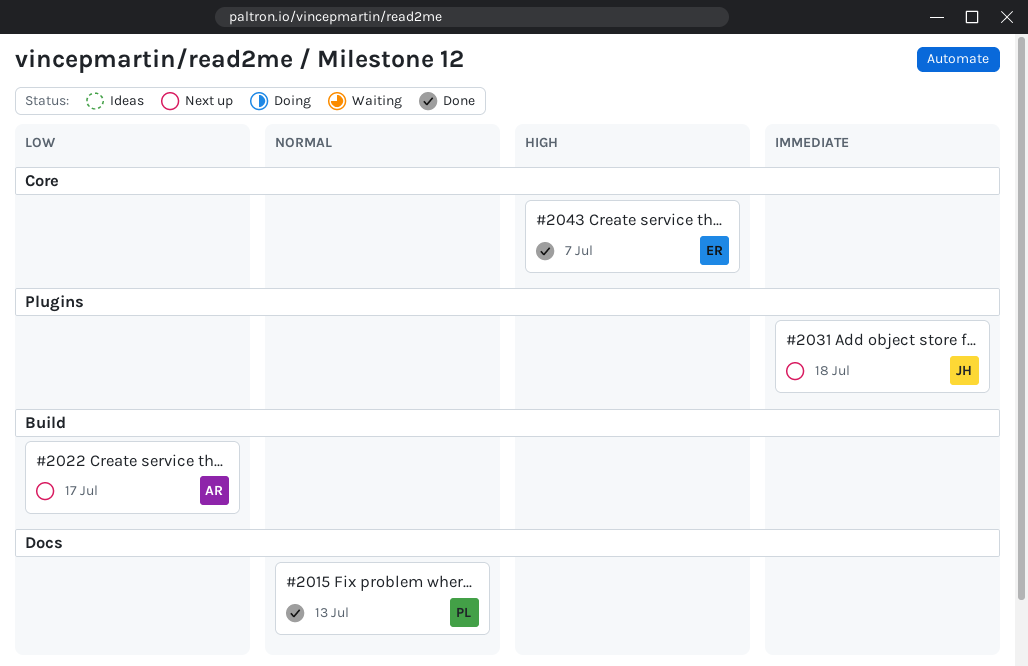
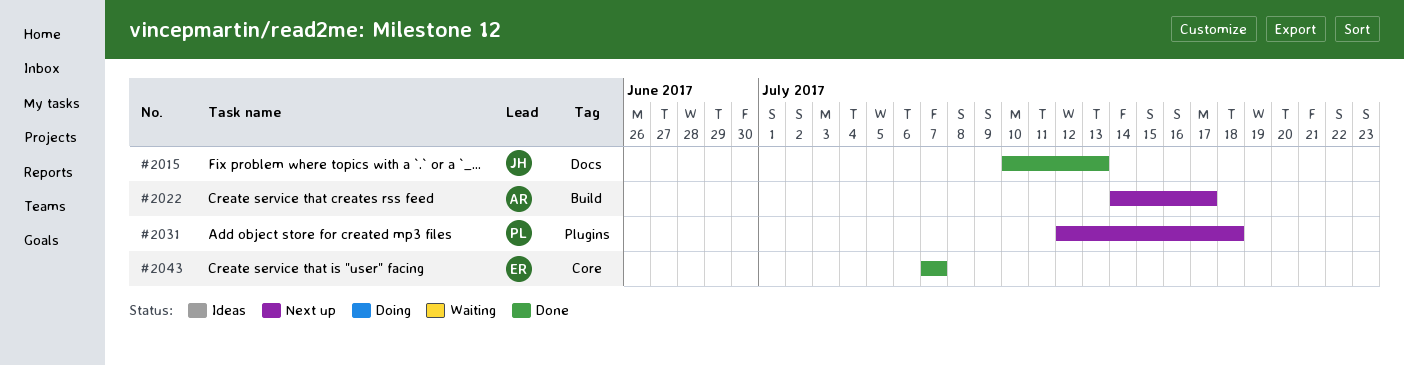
#2015, owner: PL -> JH
#2031, owner: JH -> PL

